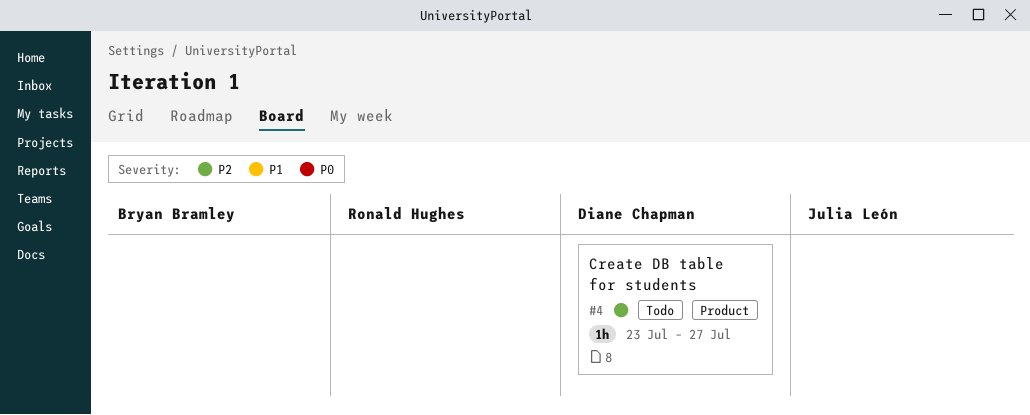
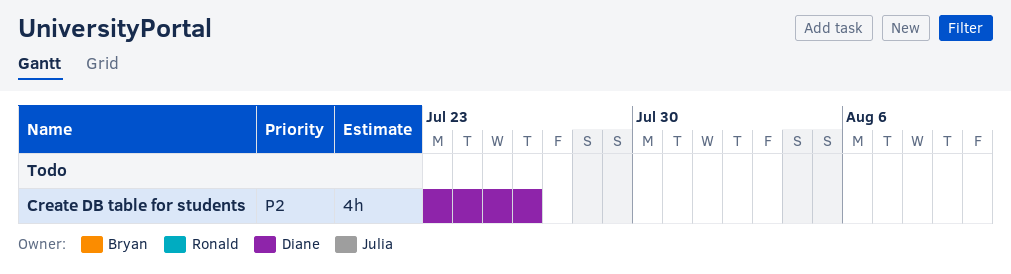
Create DB table for students, estimate: 1h -> 4h
Create DB table for students, due: Jul 27 -> Jul 26

